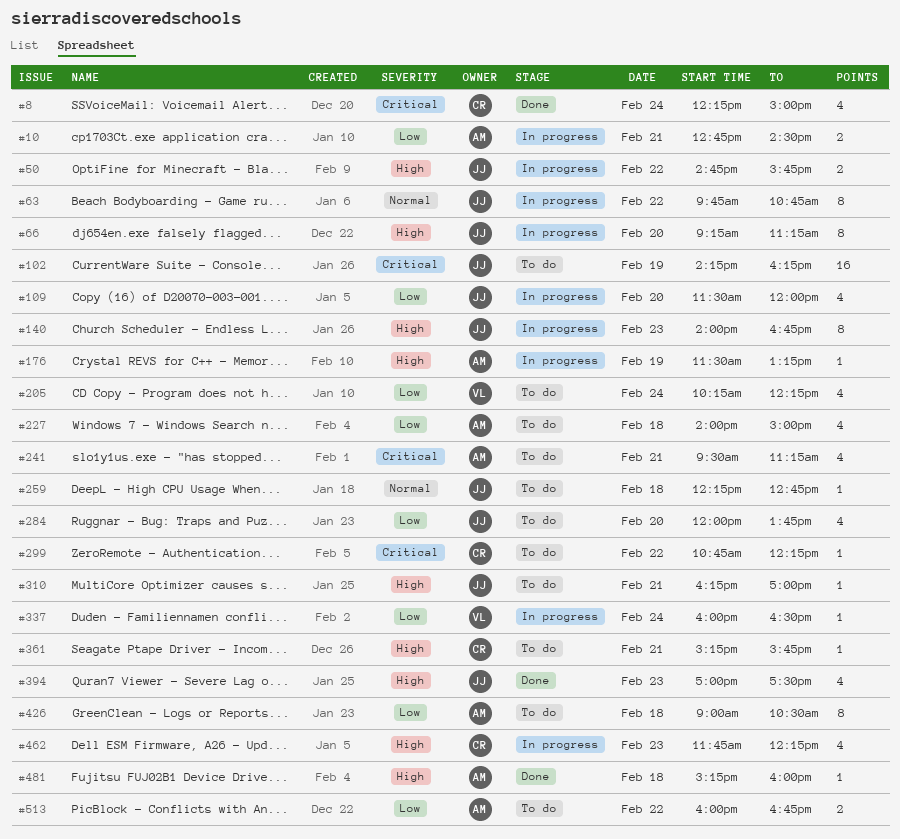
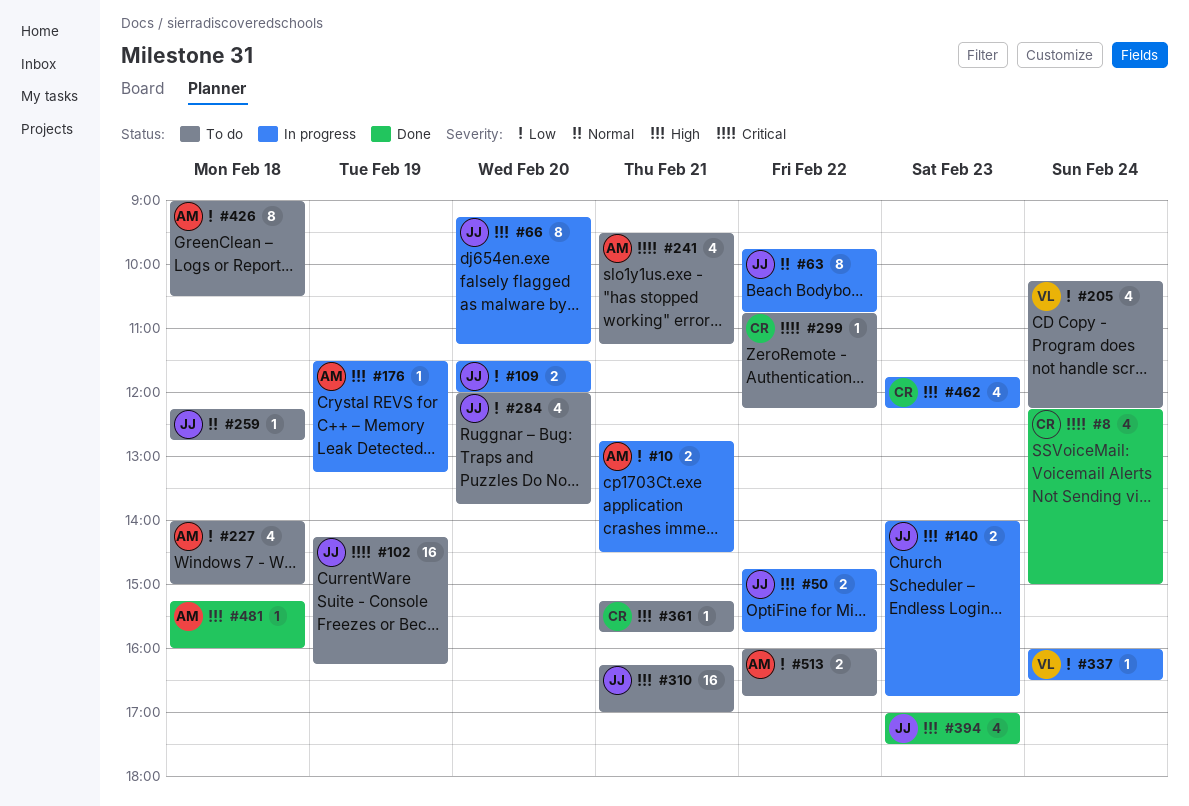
#109, estimate: 4 -> 2
#140, estimate: 8 -> 2
#310, estimate: 1 -> 16

